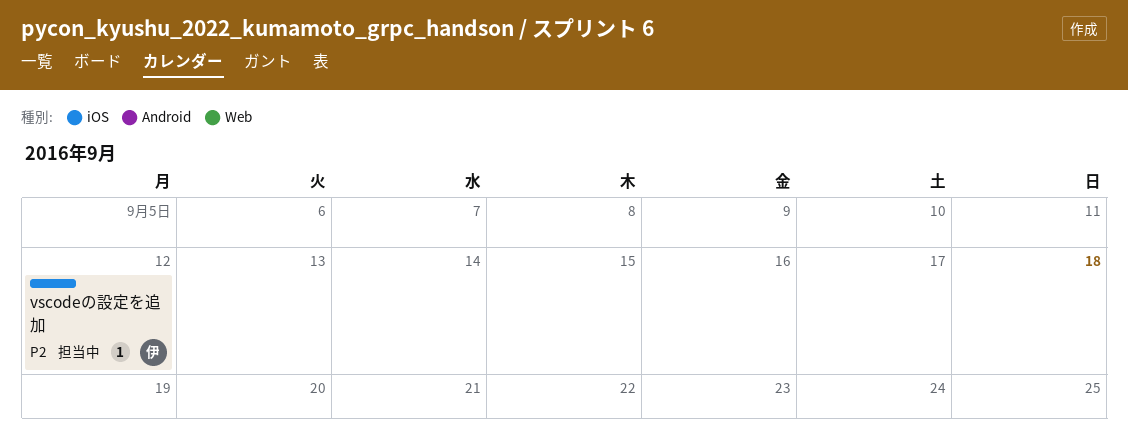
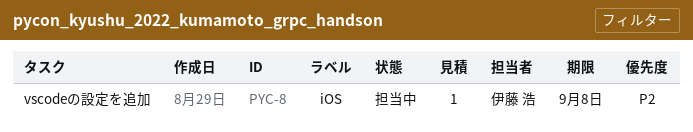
vscodeの設定を追加, due: Sep 12 -> Sep 8

